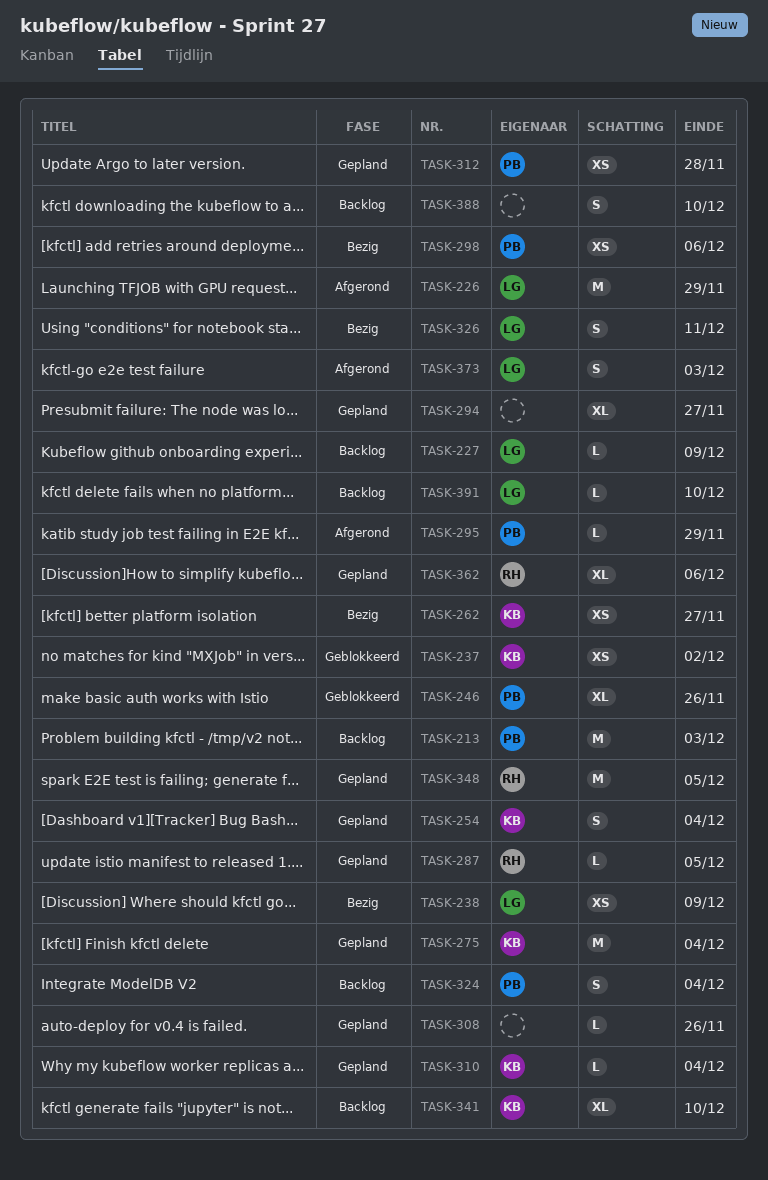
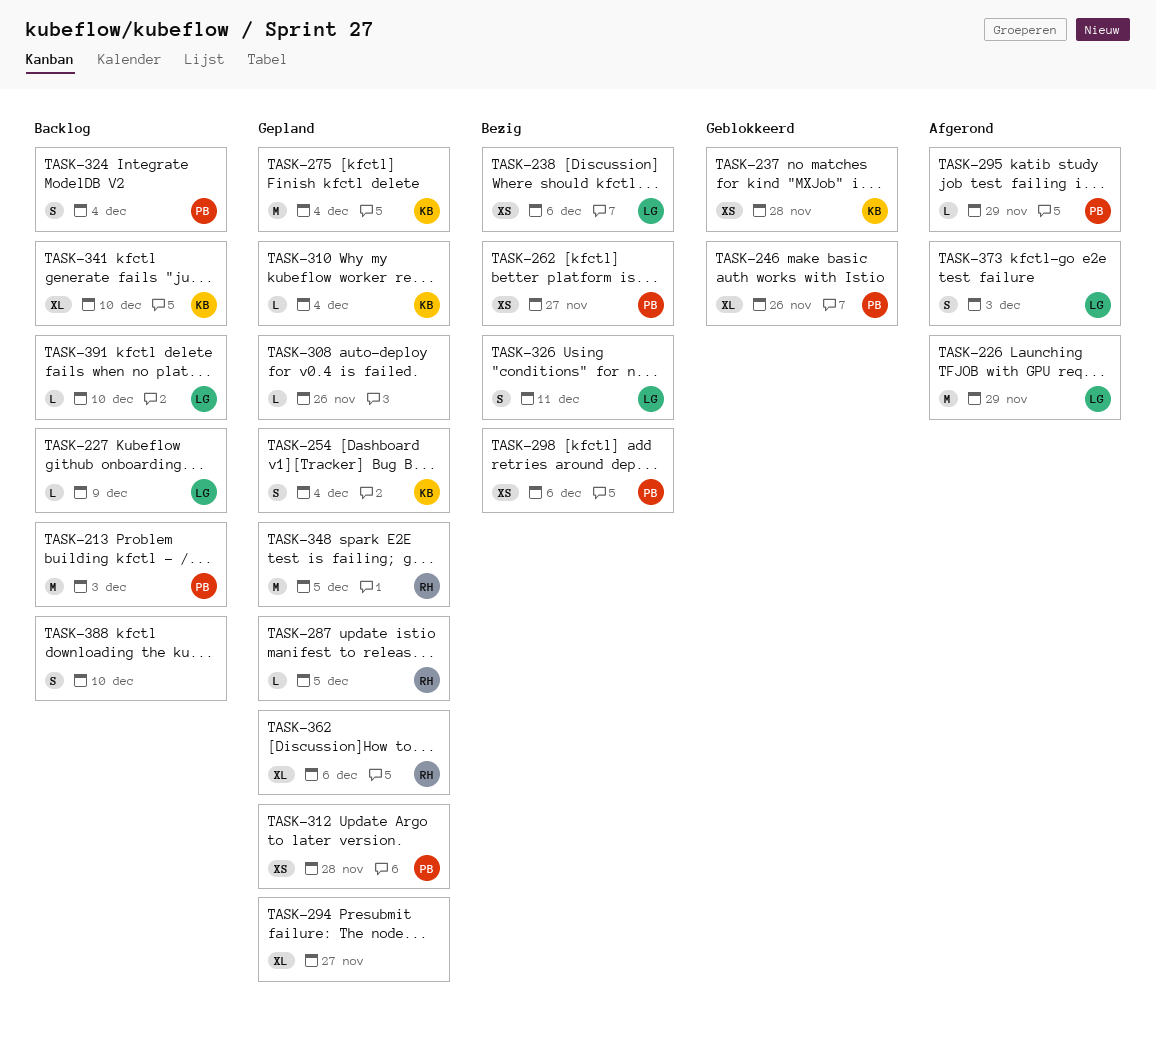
TASK-237, due: Dec 2 -> Nov 28
TASK-238, due: Dec 9 -> Dec 6
TASK-262, owner: KB -> PB

